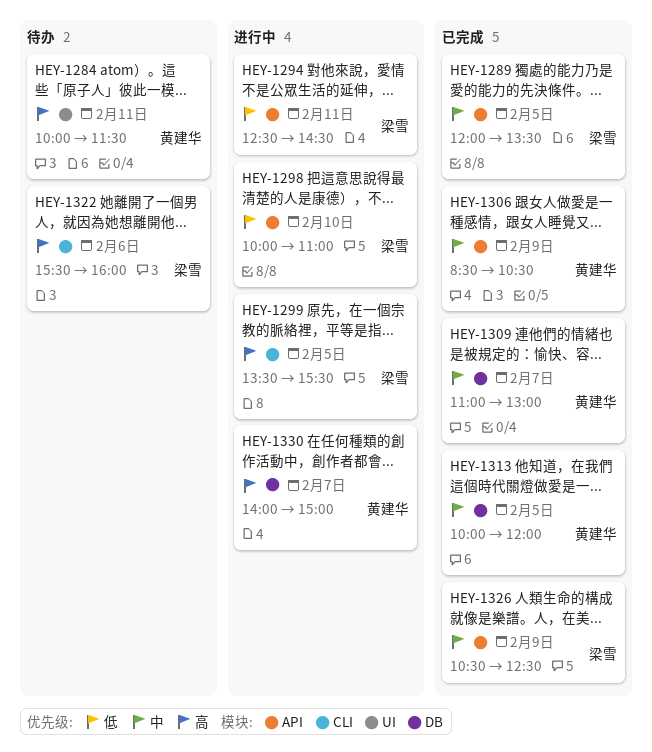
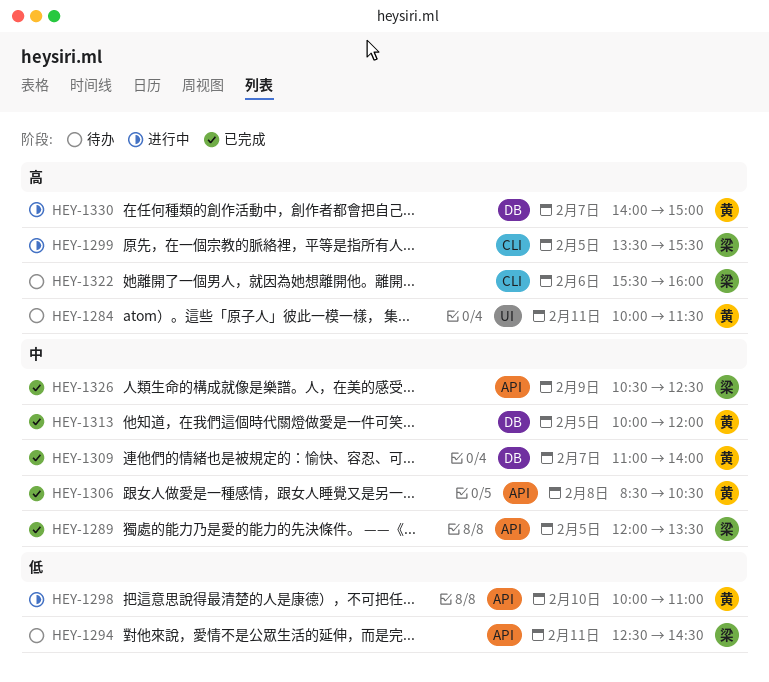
HEY-1294, status: 进行中 -> 待办
HEY-1298, owner: 梁雪 -> 黄建华
HEY-1306, day: Feb 9 -> Feb 8
HEY-1309, ends: 13:00 -> 14:00

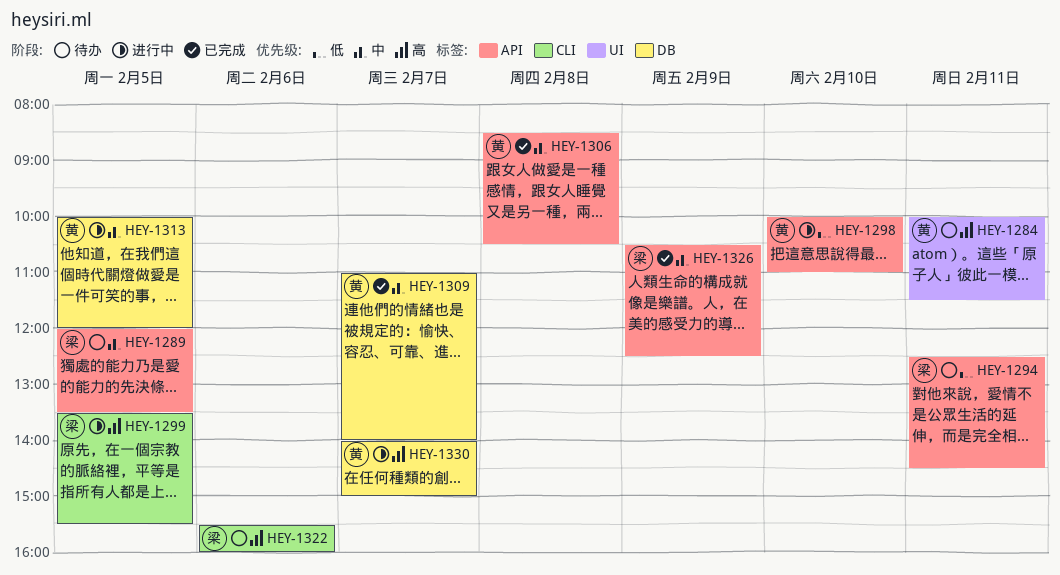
HEY-1289, status: 已完成 -> 待办
HEY-1313, status: 已完成 -> 进行中

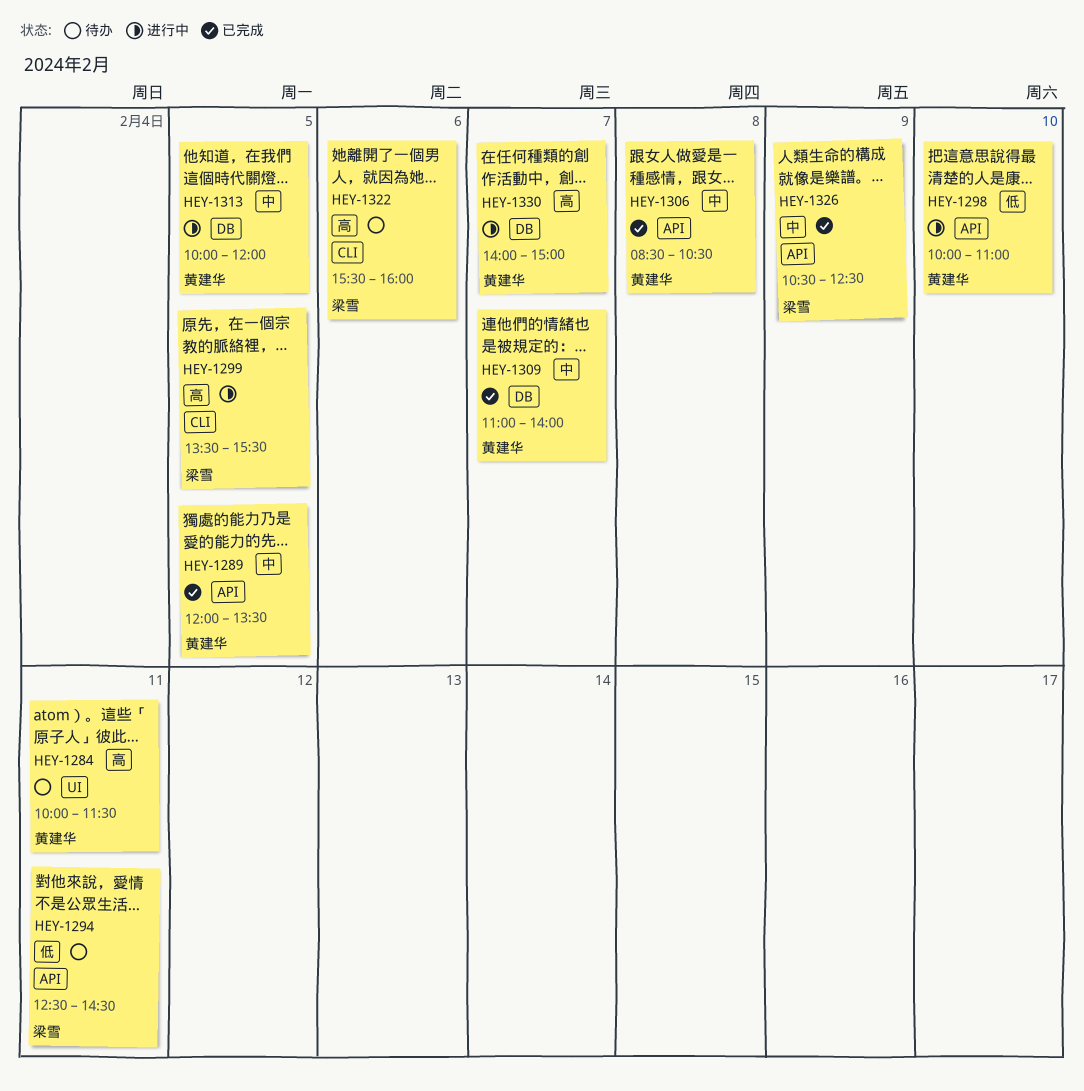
HEY-1289, status: 待办 -> 已完成
HEY-1289, owner: 梁雪 -> 黄建华

